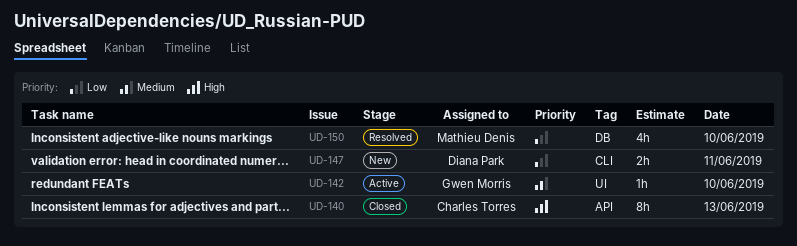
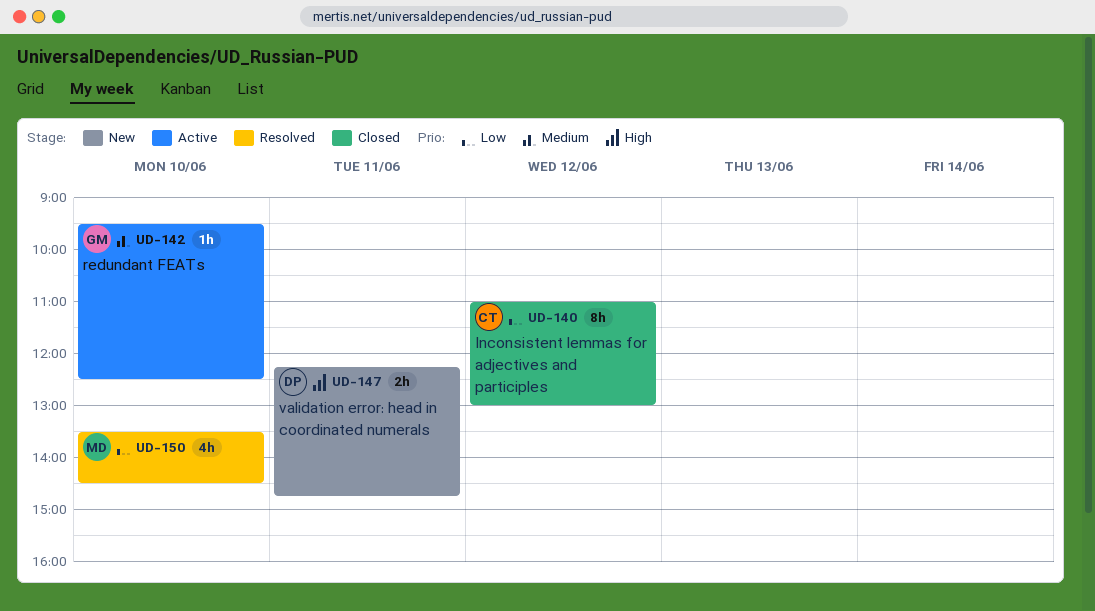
UD-140, priority: High -> Low
UD-140, day: Jun 13 -> Jun 12
UD-147, priority: Low -> High

